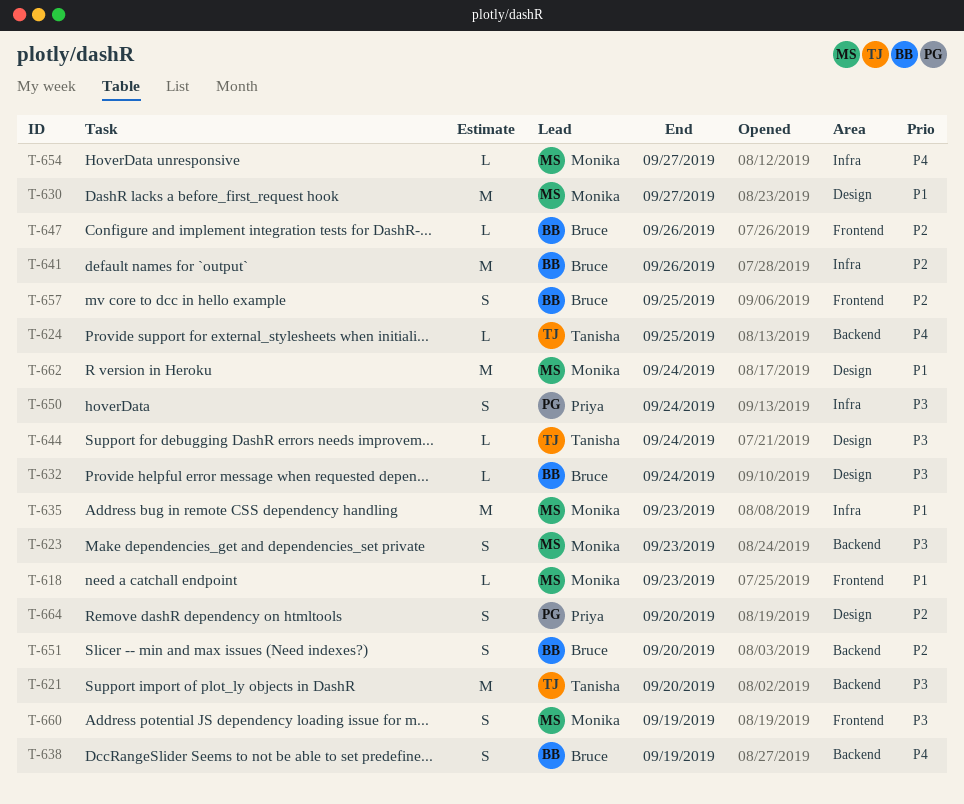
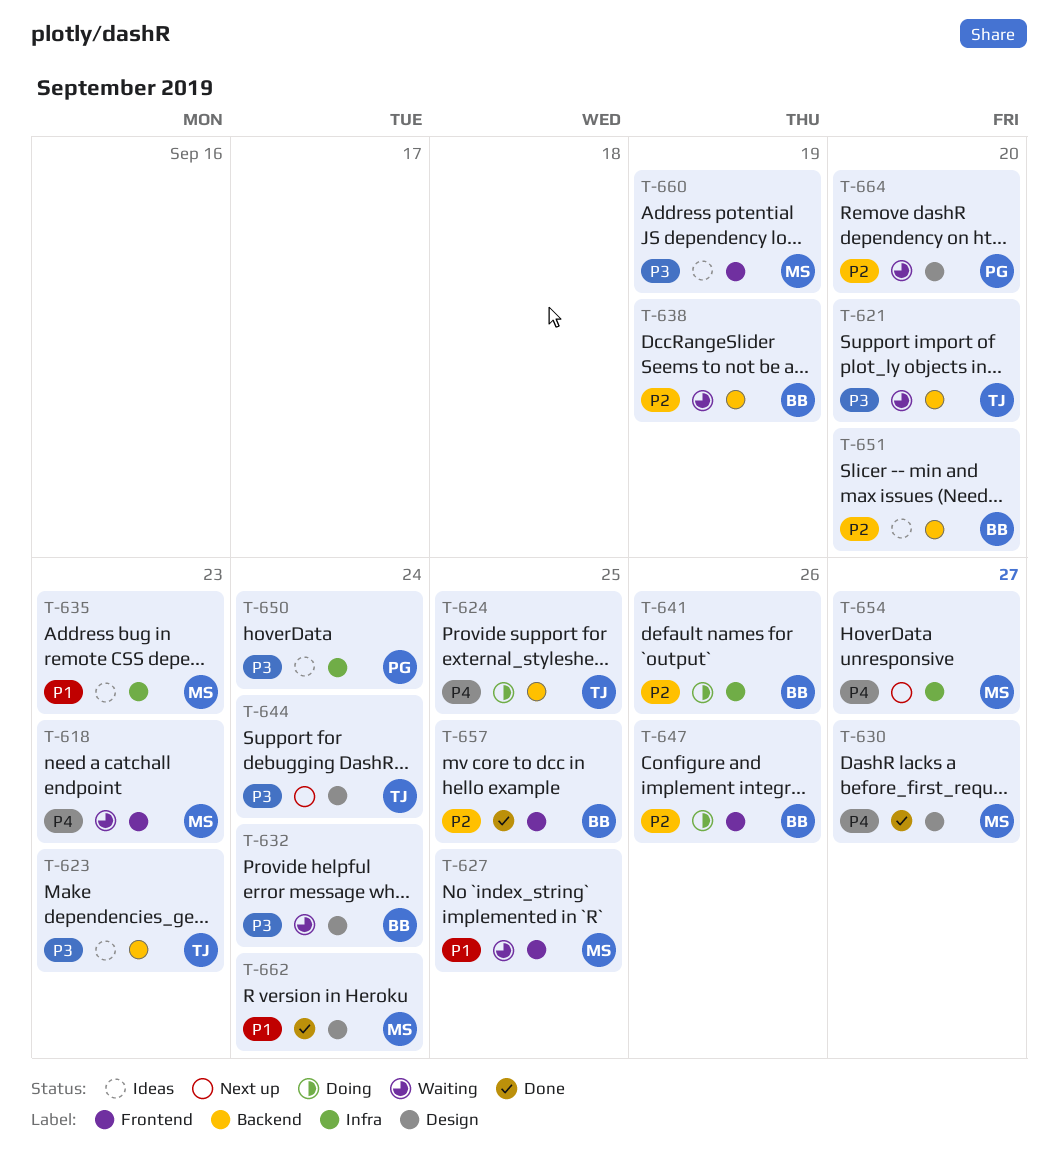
T-618, priority: P1 -> P4
T-623, owner: Monika -> Tanisha
T-627: none -> present
T-630, priority: P1 -> P4
T-638, priority: P4 -> P2

